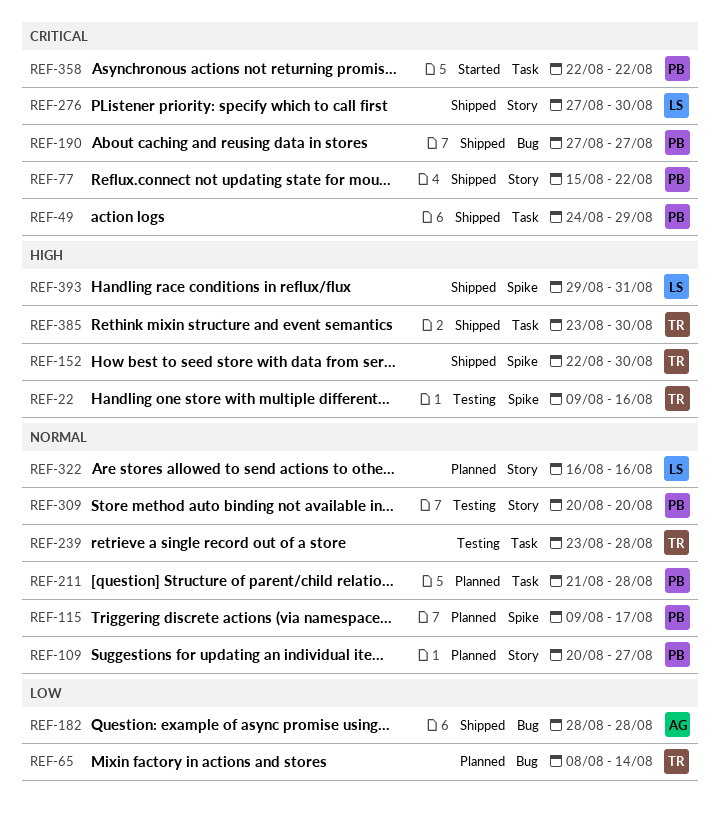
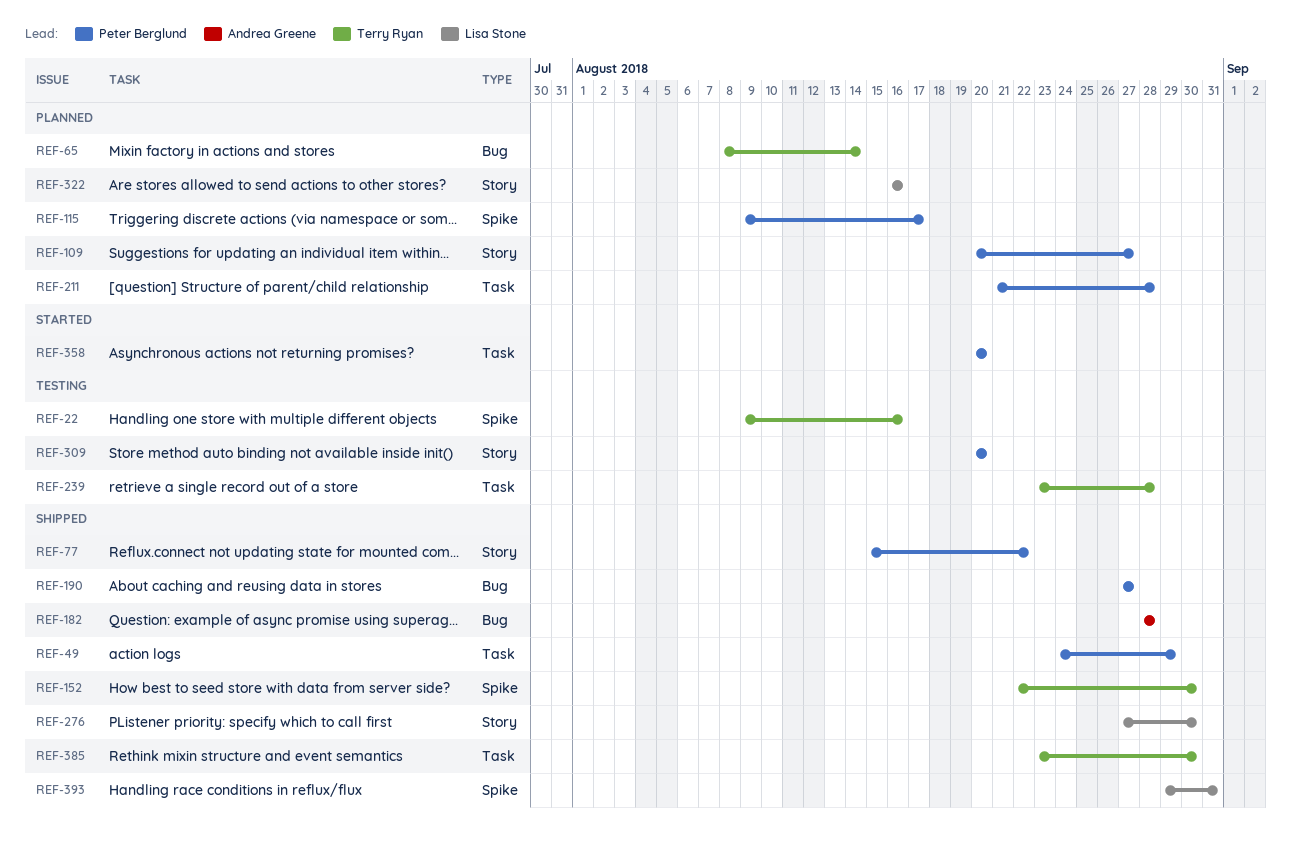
REF-358, start: Aug 22 -> Aug 20
REF-358, due: Aug 22 -> Aug 20

